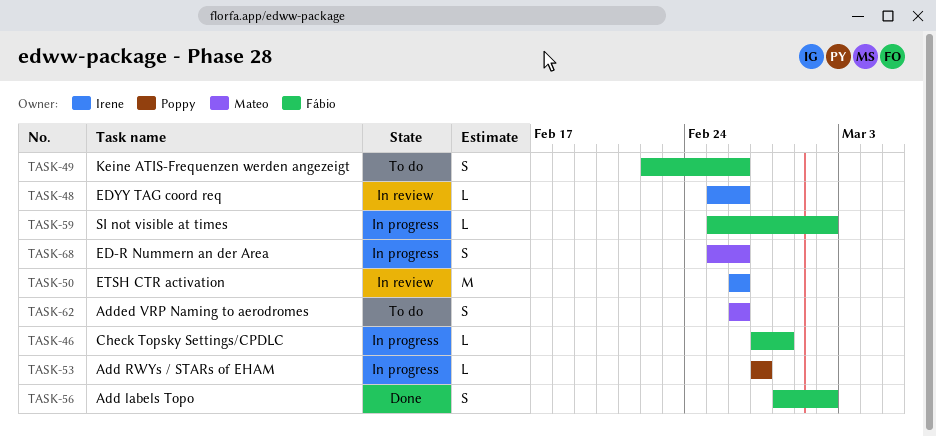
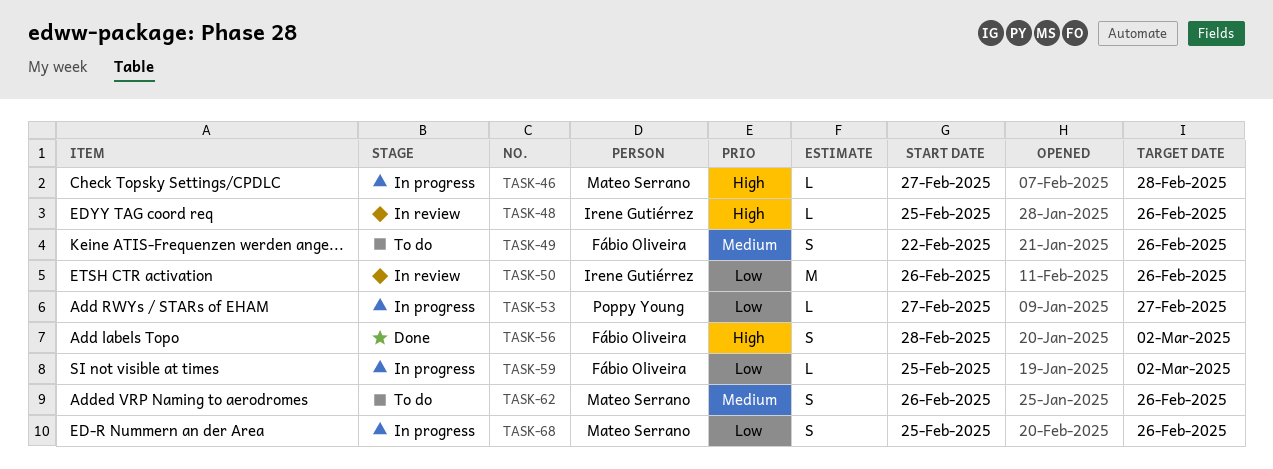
TASK-46, owner: Fábio Oliveira -> Mateo Serrano

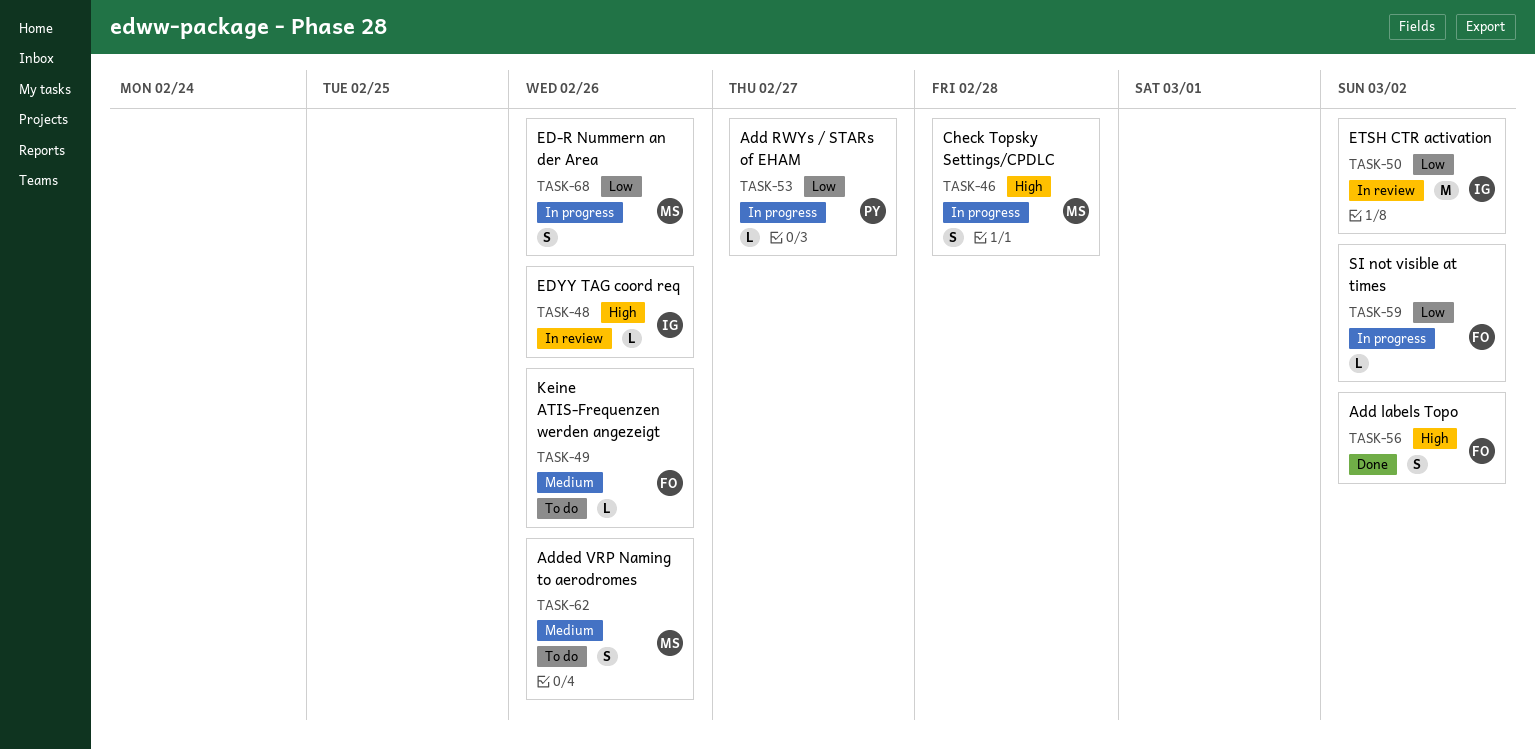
TASK-46, estimate: L -> S
TASK-49, estimate: S -> L
TASK-50, due: Feb 26 -> Mar 2

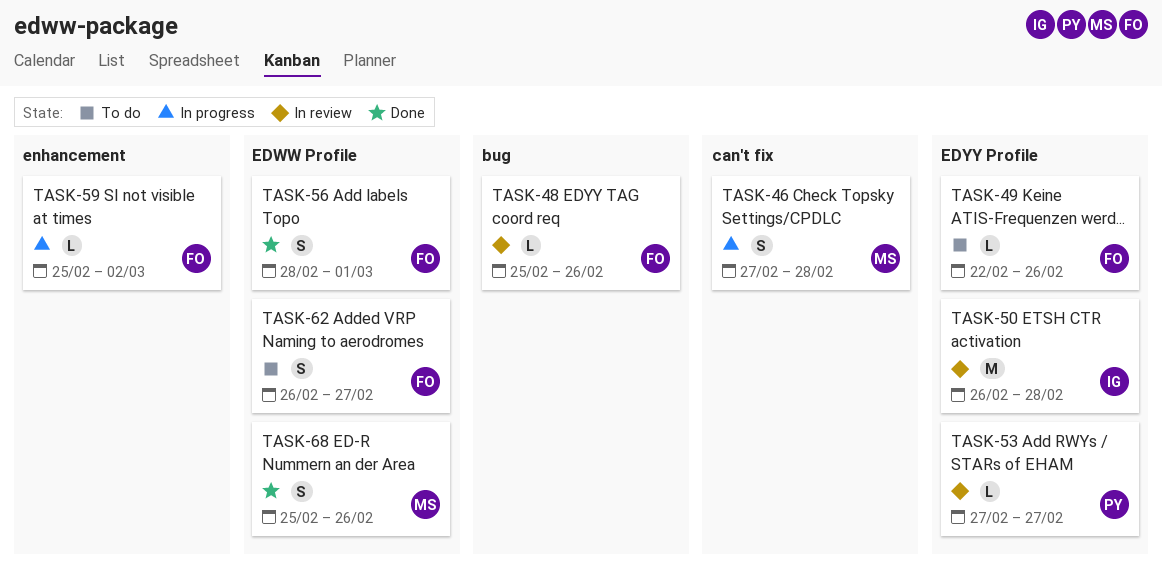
TASK-48, owner: IG -> FO
TASK-50, due: Mar 2 -> Feb 28
TASK-53, status: In progress -> In review
TASK-56, due: Mar 2 -> Mar 1
TASK-62, owner: MS -> FO
TASK-62, due: Feb 26 -> Feb 27
TASK-68, status: In progress -> Done

